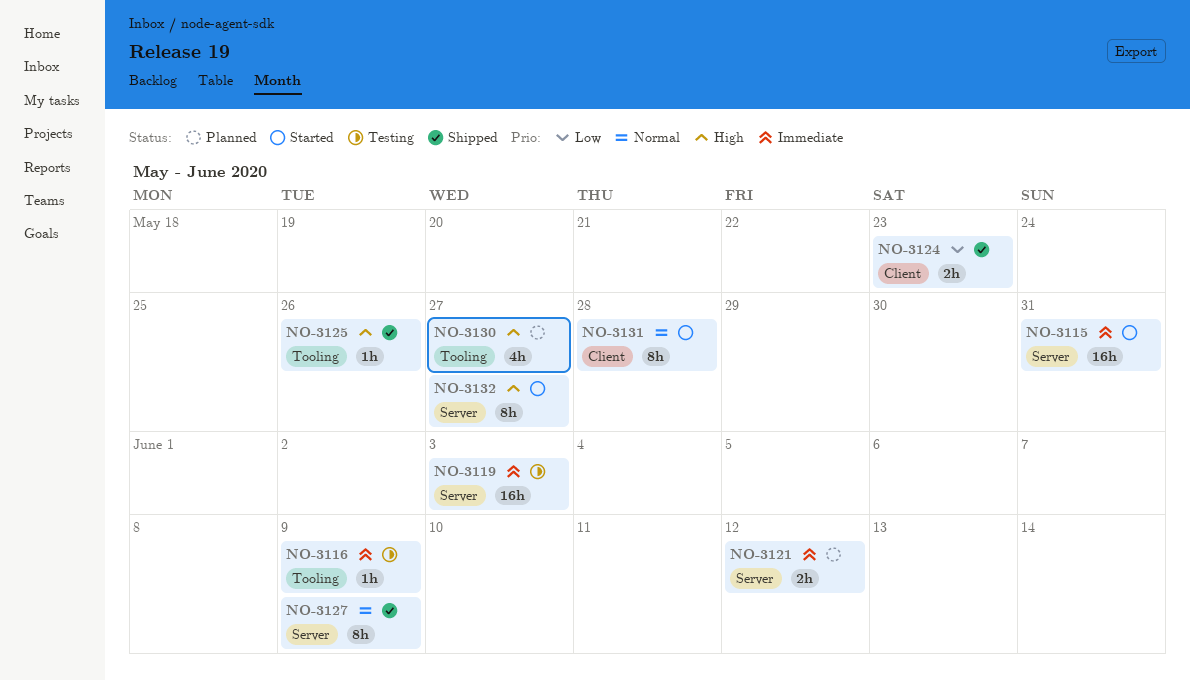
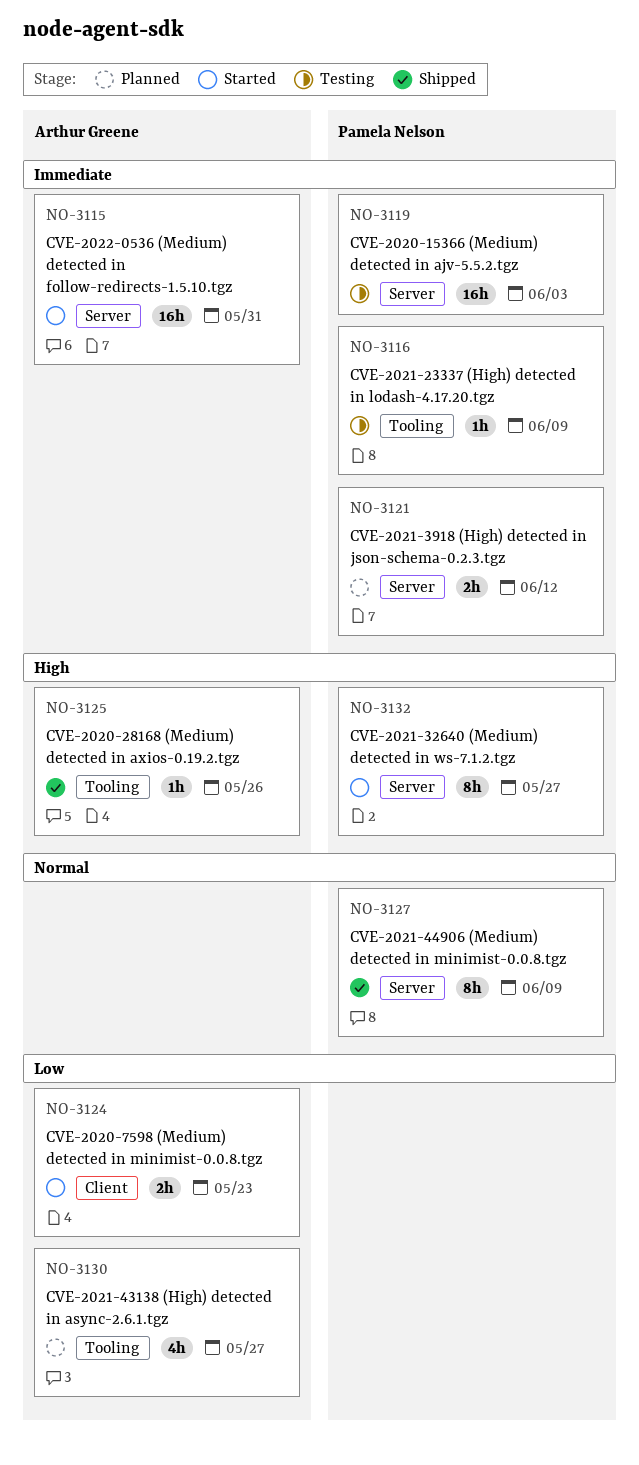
NO-3124, status: Shipped -> Started
NO-3130, priority: High -> Low
NO-3131: present -> none

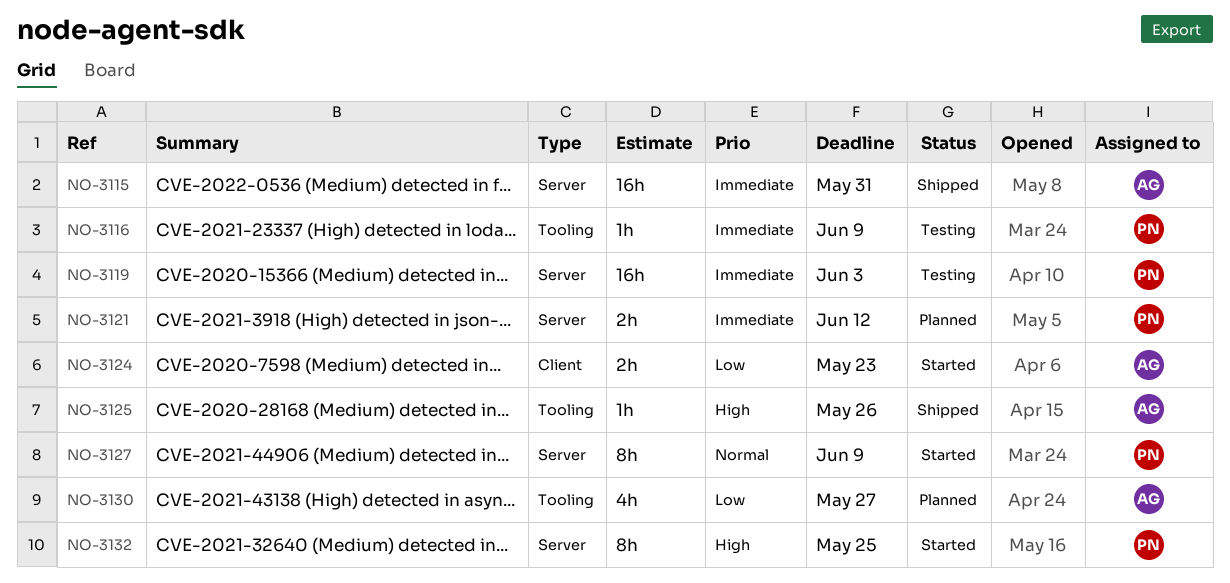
NO-3115, status: Started -> Shipped
NO-3127, status: Shipped -> Started
NO-3132, due: May 27 -> May 25

